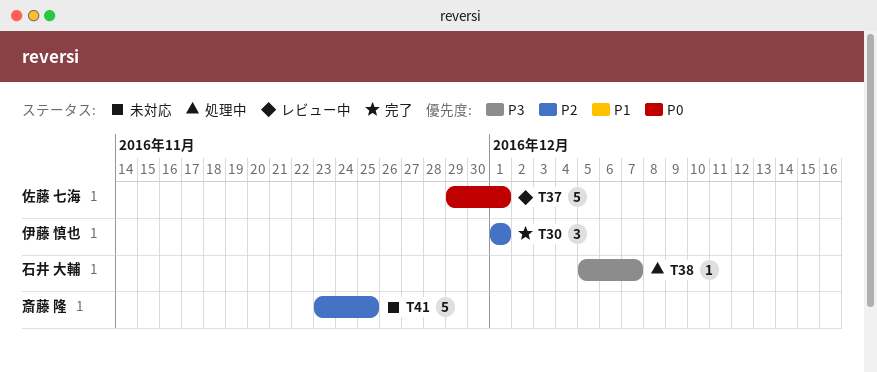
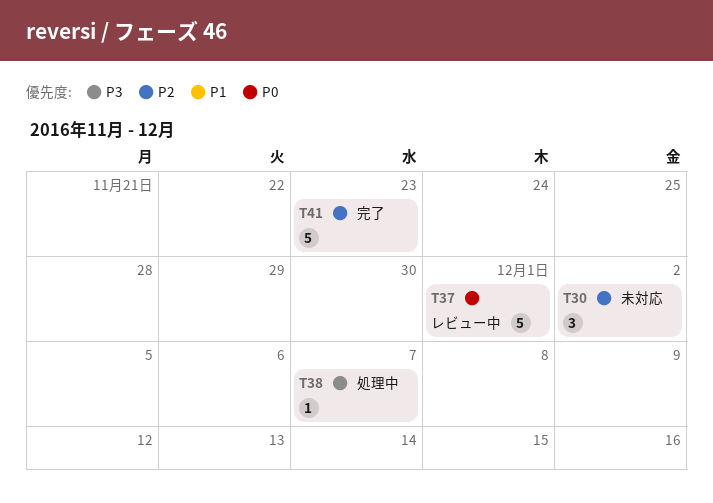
T30, status: 完了 -> 未対応
T30, due: Dec 1 -> Dec 2
T41, status: 未対応 -> 完了
T41, due: Nov 25 -> Nov 23

